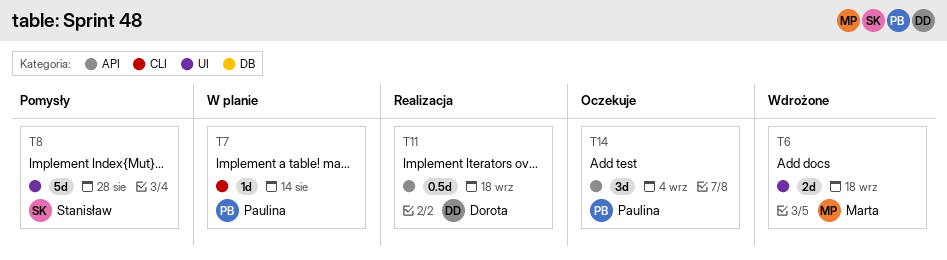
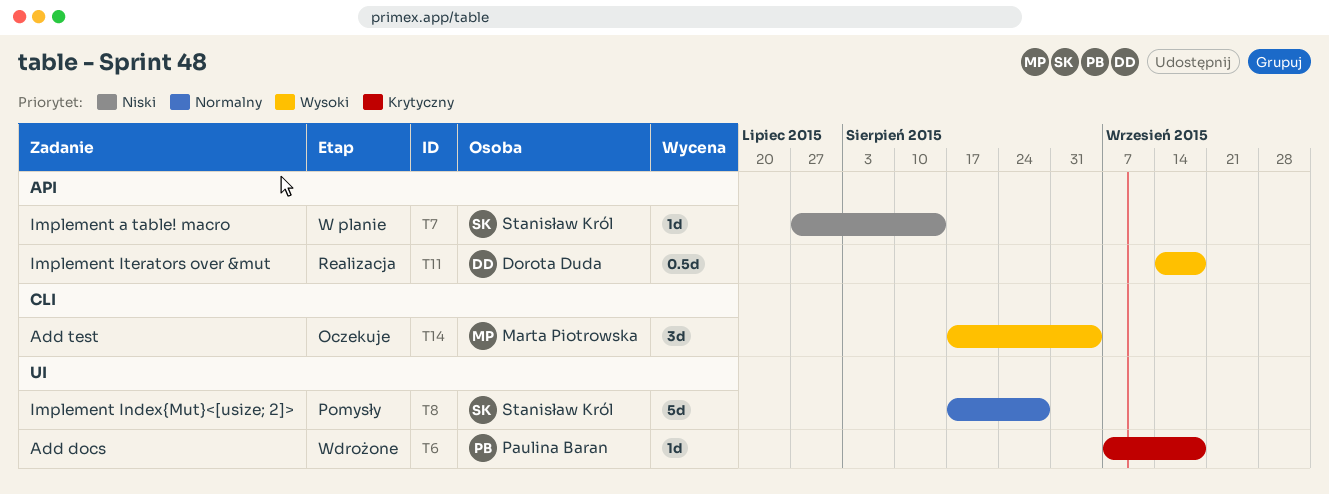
T6, owner: Marta Piotrowska -> Paulina Baran
T6, estimate: 2d -> 1d
T7, owner: Paulina Baran -> Stanisław Król
T7, label: CLI -> API
T14, owner: Paulina Baran -> Marta Piotrowska
T14, label: API -> CLI

